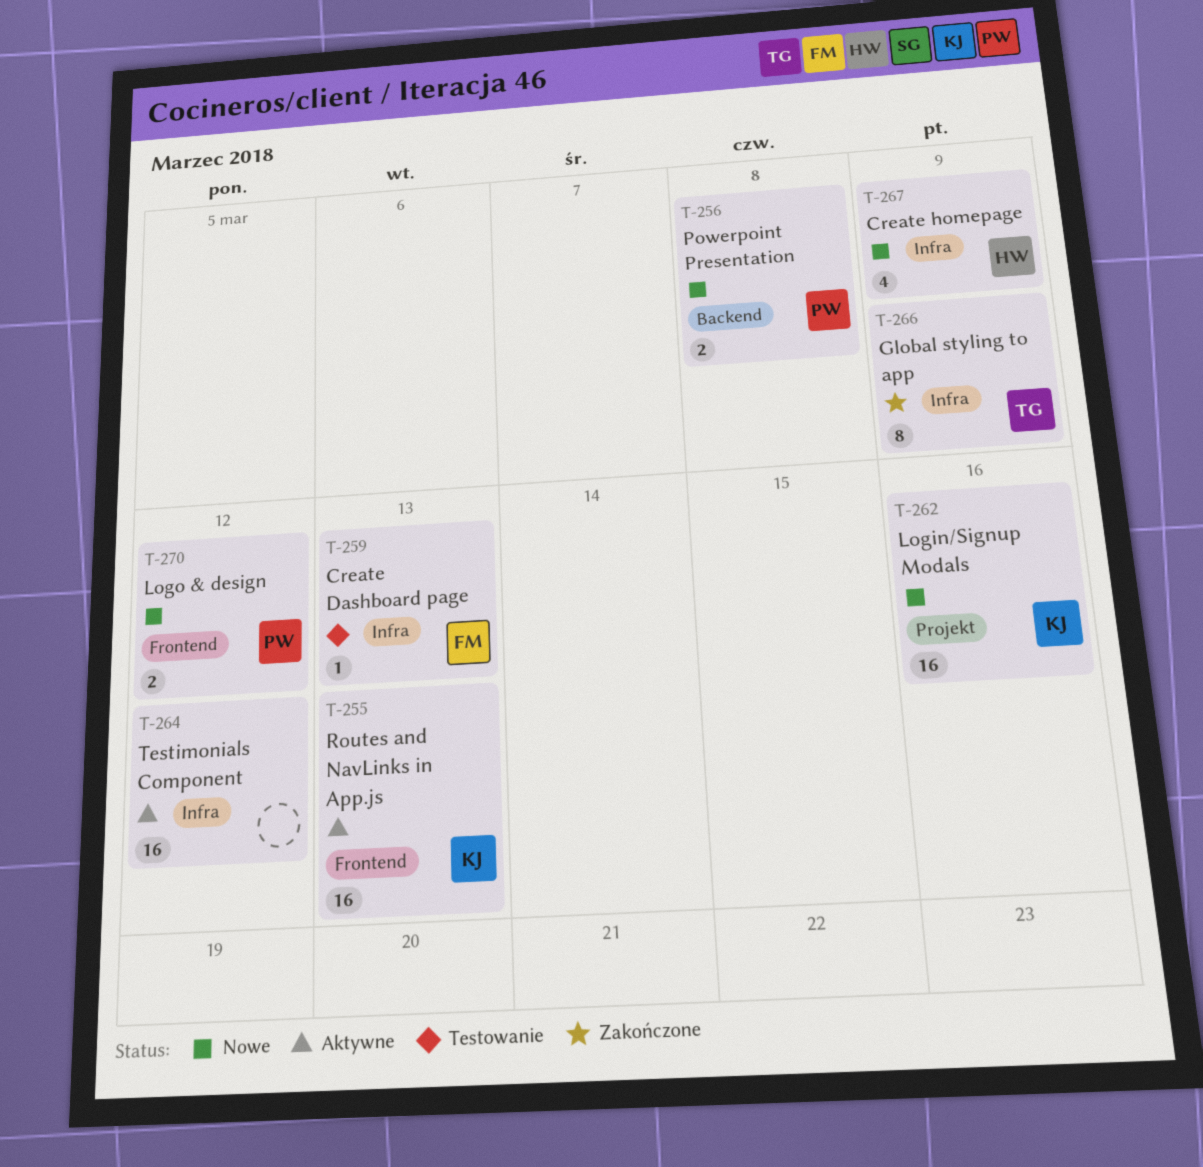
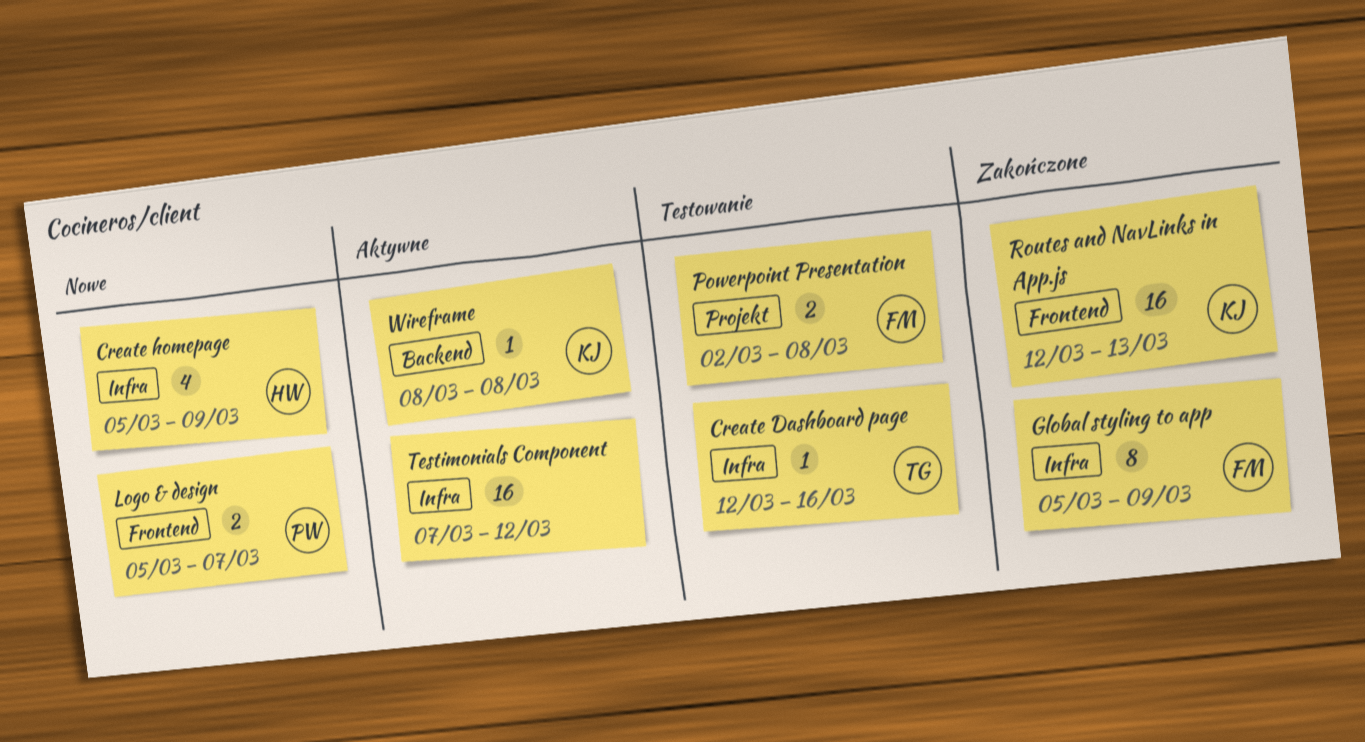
Create Dashboard page, owner: FM -> TG
Create Dashboard page, due: Mar 13 -> Mar 16
Global styling to app, owner: TG -> FM
Login/Signup Modals: present -> none
Logo & design, due: Mar 12 -> Mar 7
Powerpoint Presentation, status: Nowe -> Testowanie
Powerpoint Presentation, owner: PW -> FM
Powerpoint Presentation, label: Backend -> Projekt
Routes and NavLinks in App.js, status: Aktywne -> Zakończone
Wireframe: none -> present

